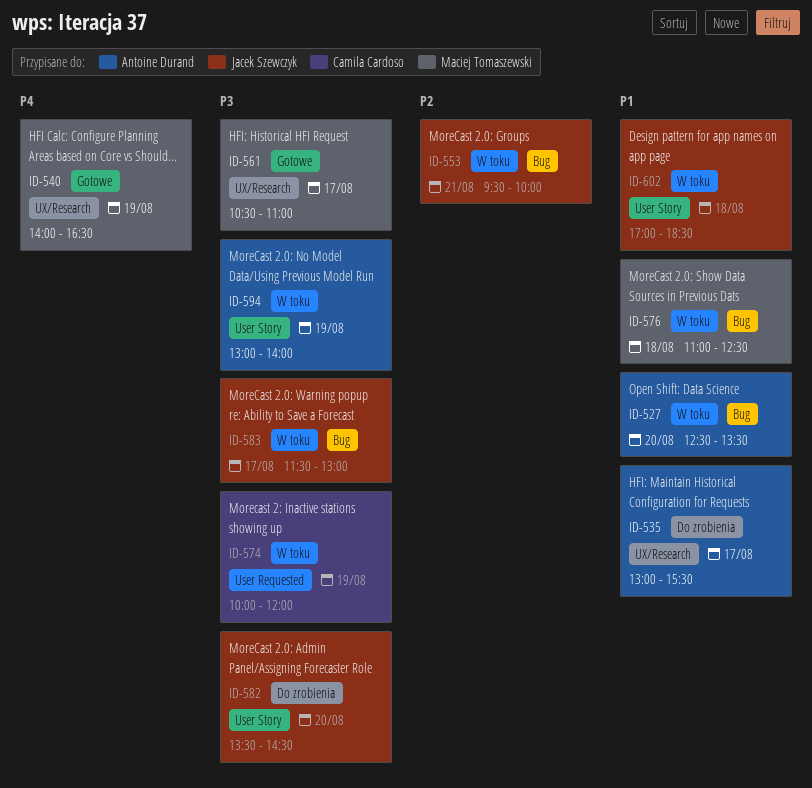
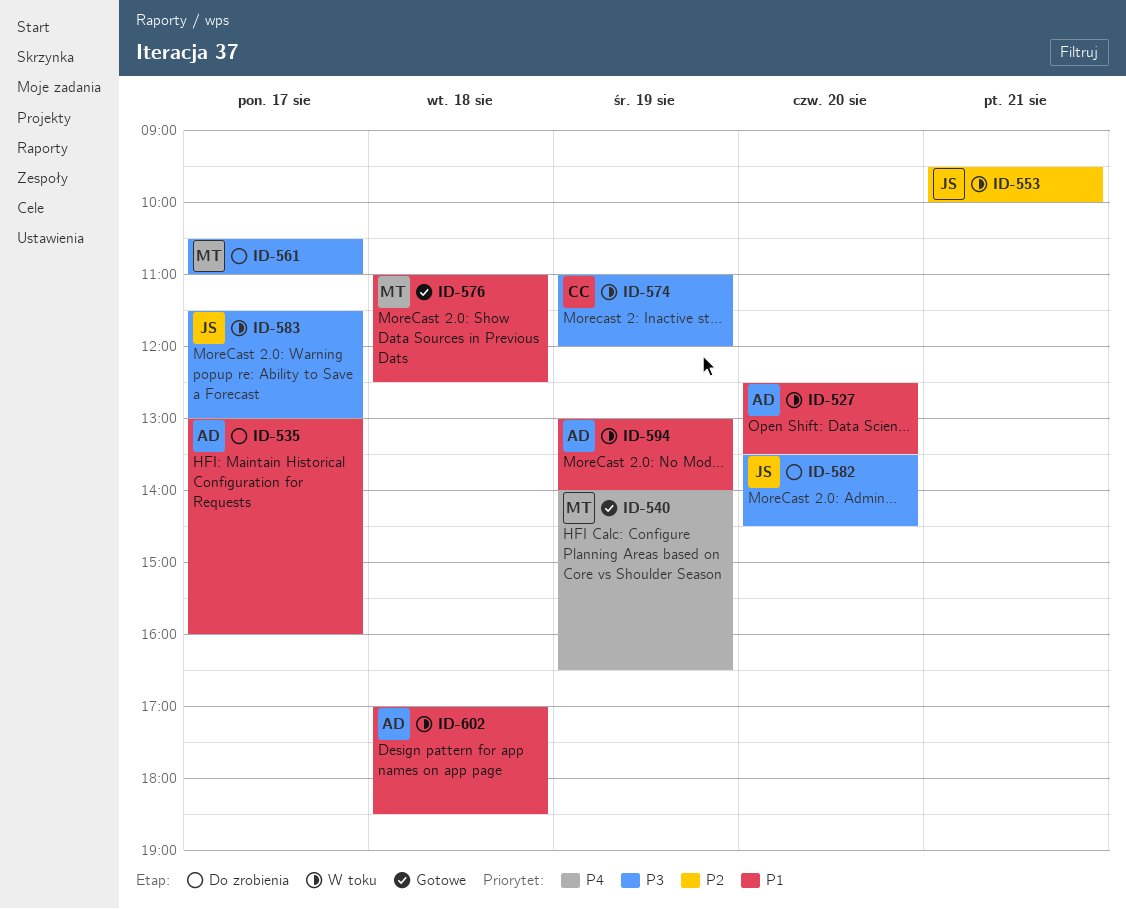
ID-535, ends: 15:30 -> 16:00
ID-561, status: Gotowe -> Do zrobienia
ID-574, begins: 10:00 -> 11:00
ID-576, status: W toku -> Gotowe
ID-594, priority: P3 -> P1
ID-602, owner: Jacek Szewczyk -> Antoine Durand

